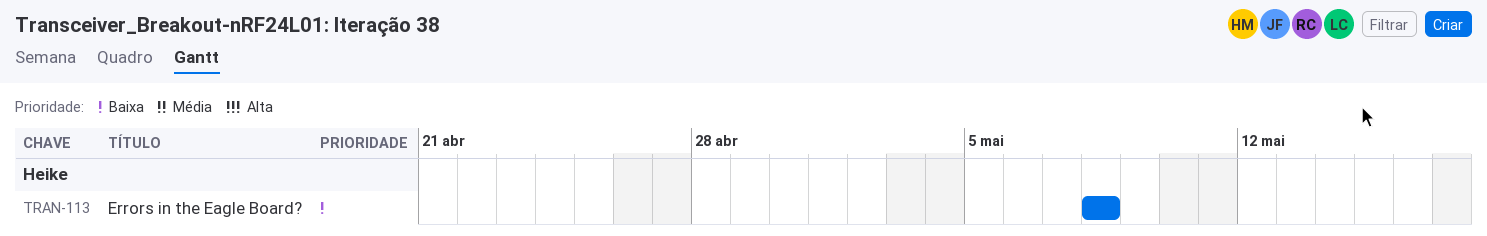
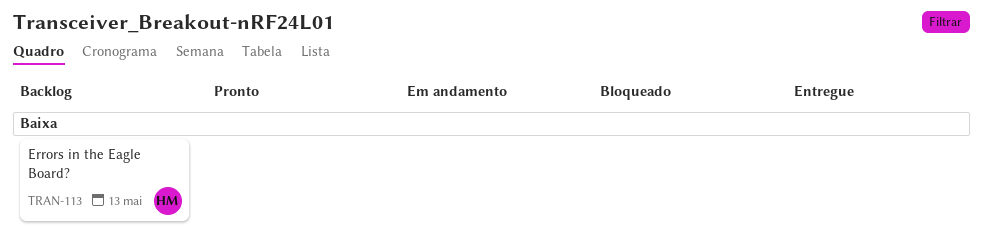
TRAN-113, due: May 8 -> May 13

